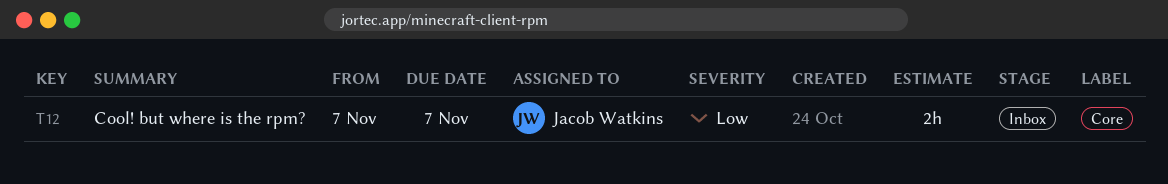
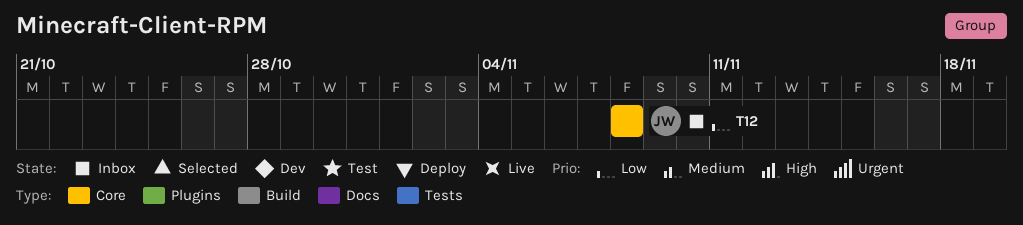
T12, start: Nov 7 -> Nov 8
T12, due: Nov 7 -> Nov 8

